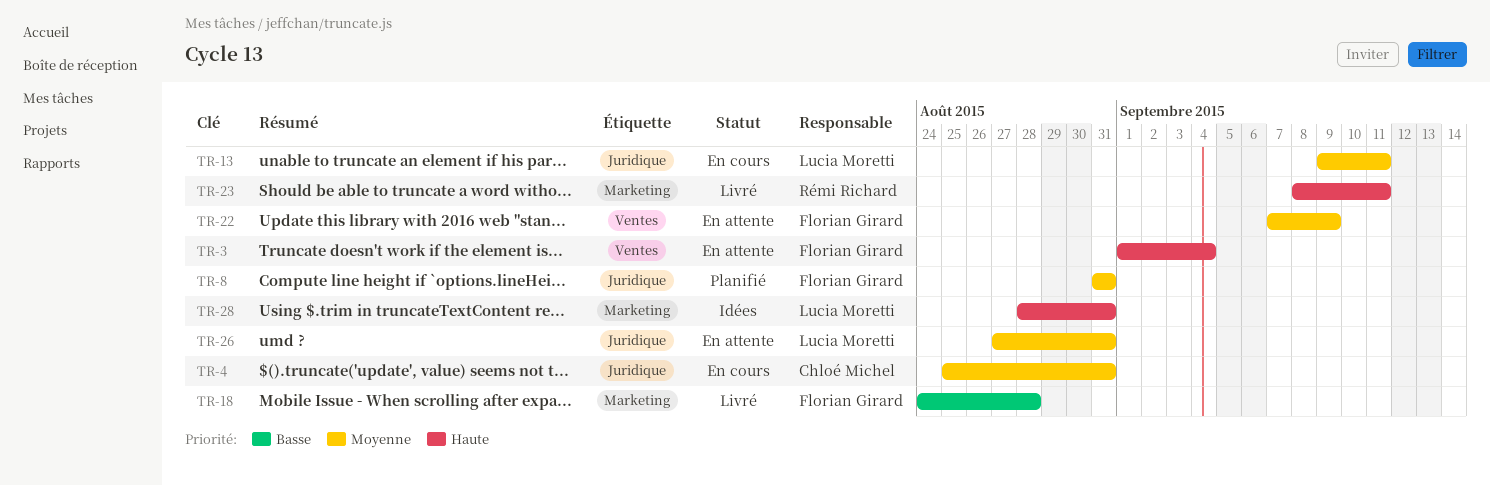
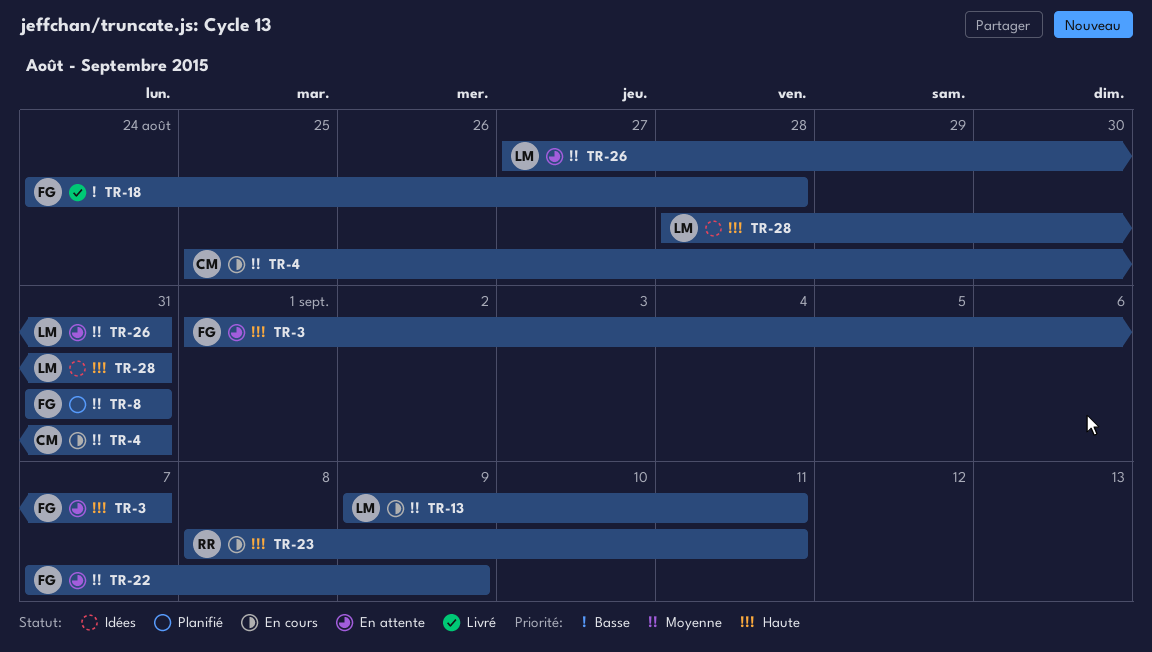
TR-3, due: Sep 4 -> Sep 7
TR-23, status: Livré -> En cours

